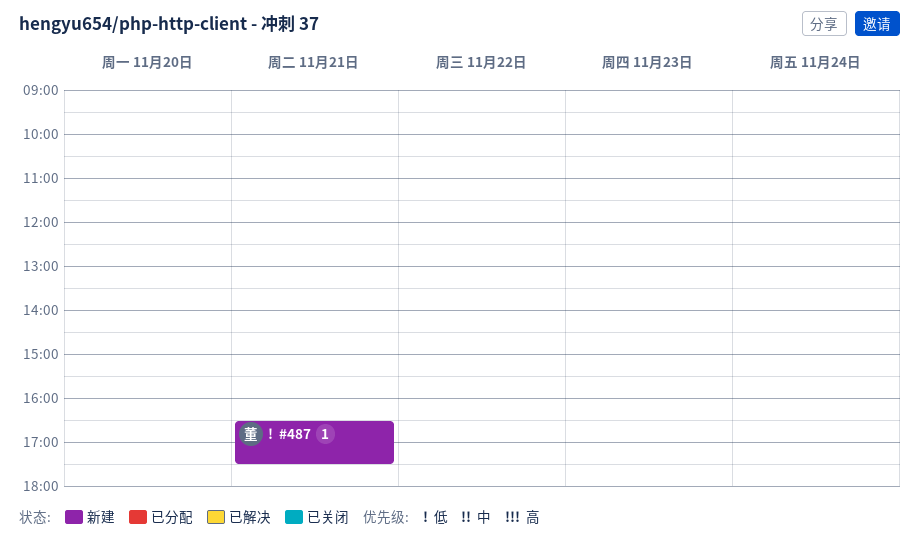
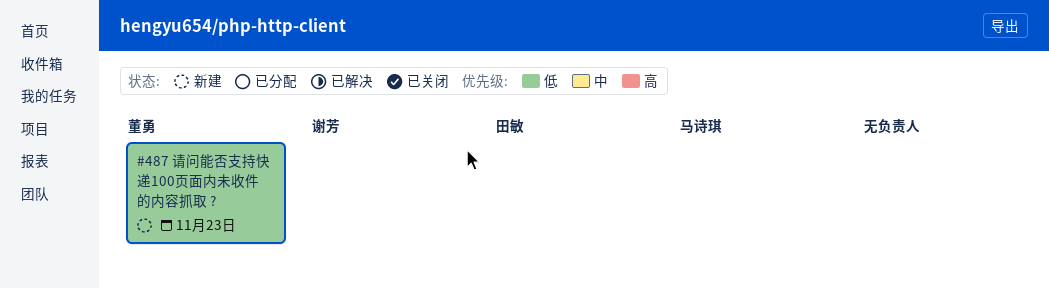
#487, day: Nov 21 -> Nov 23

